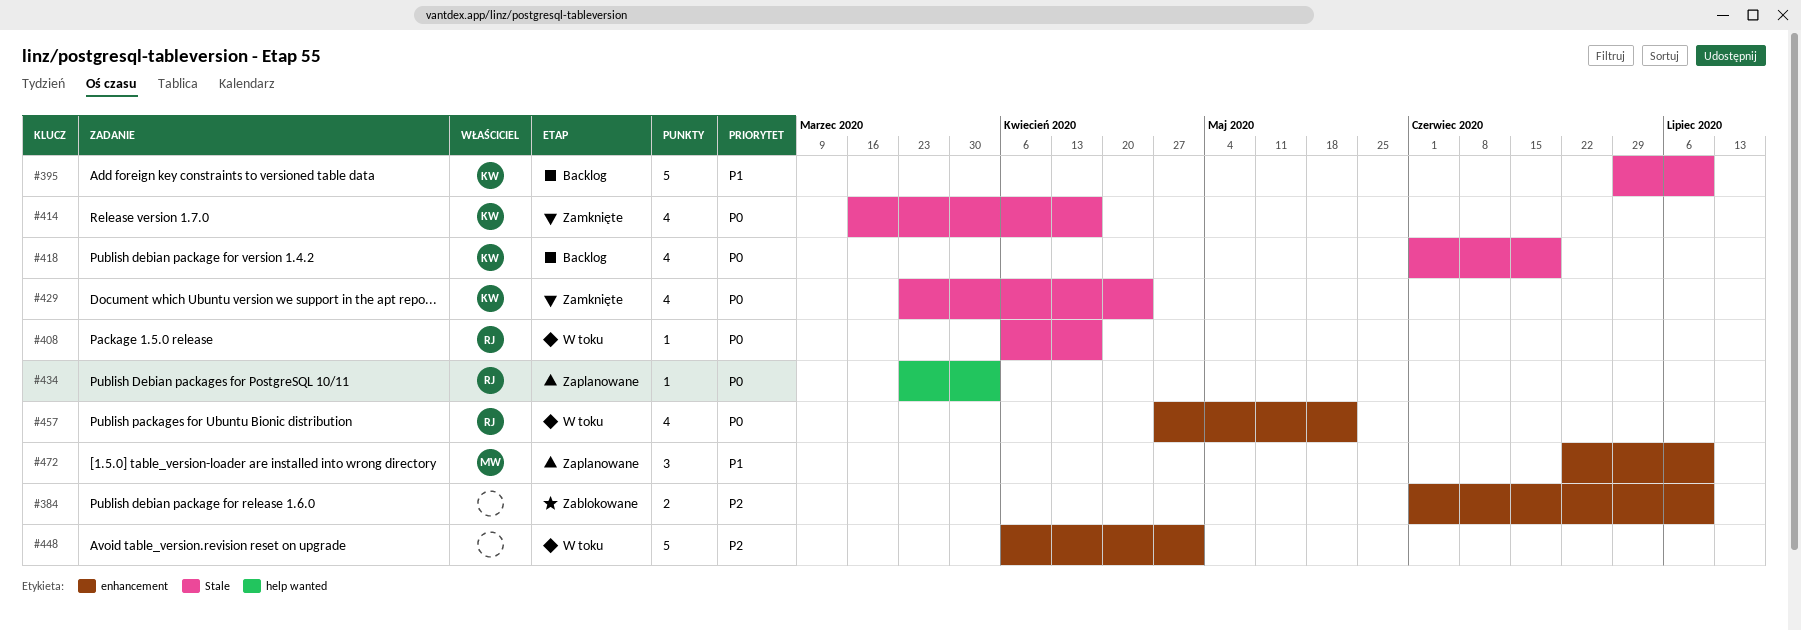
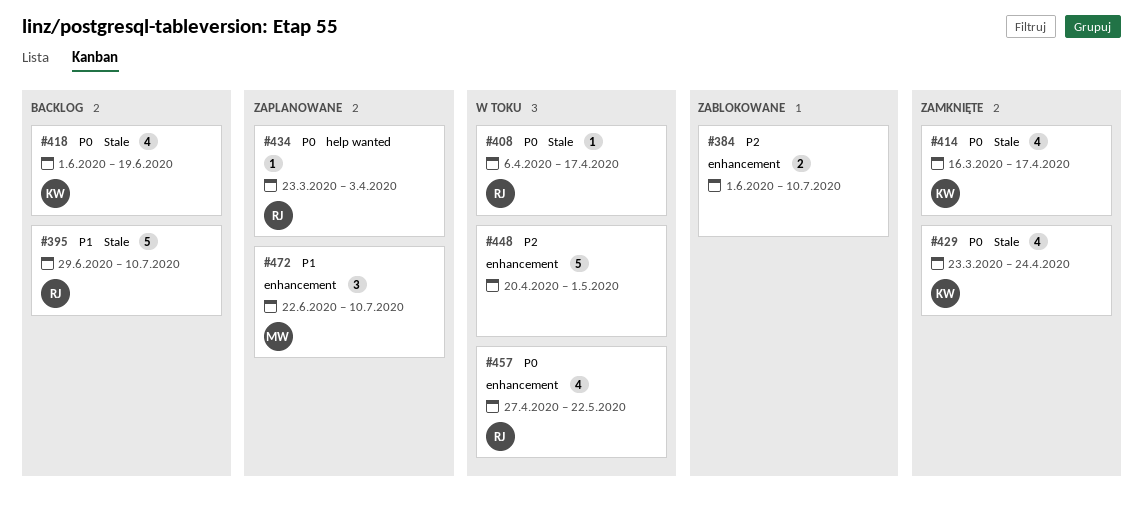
#395, owner: KW -> RJ
#448, start: Apr 6 -> Apr 20

